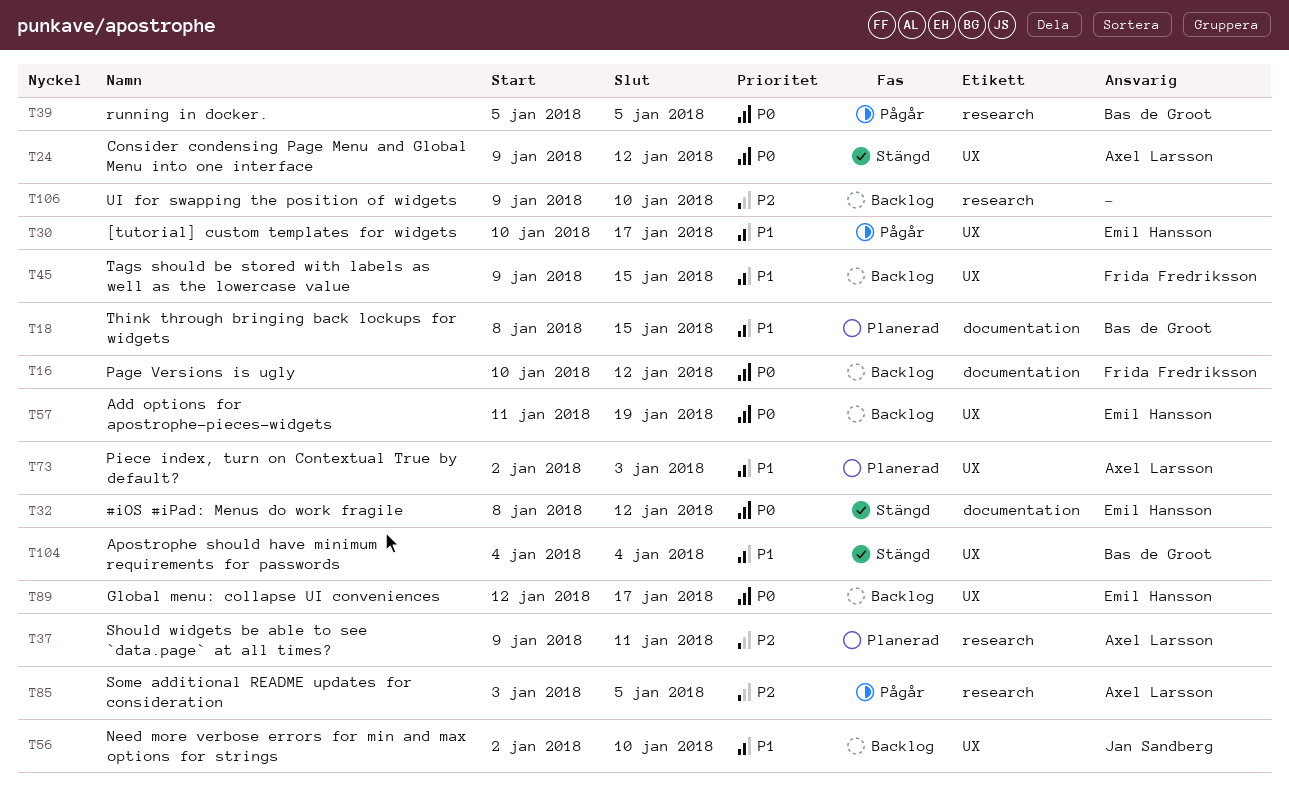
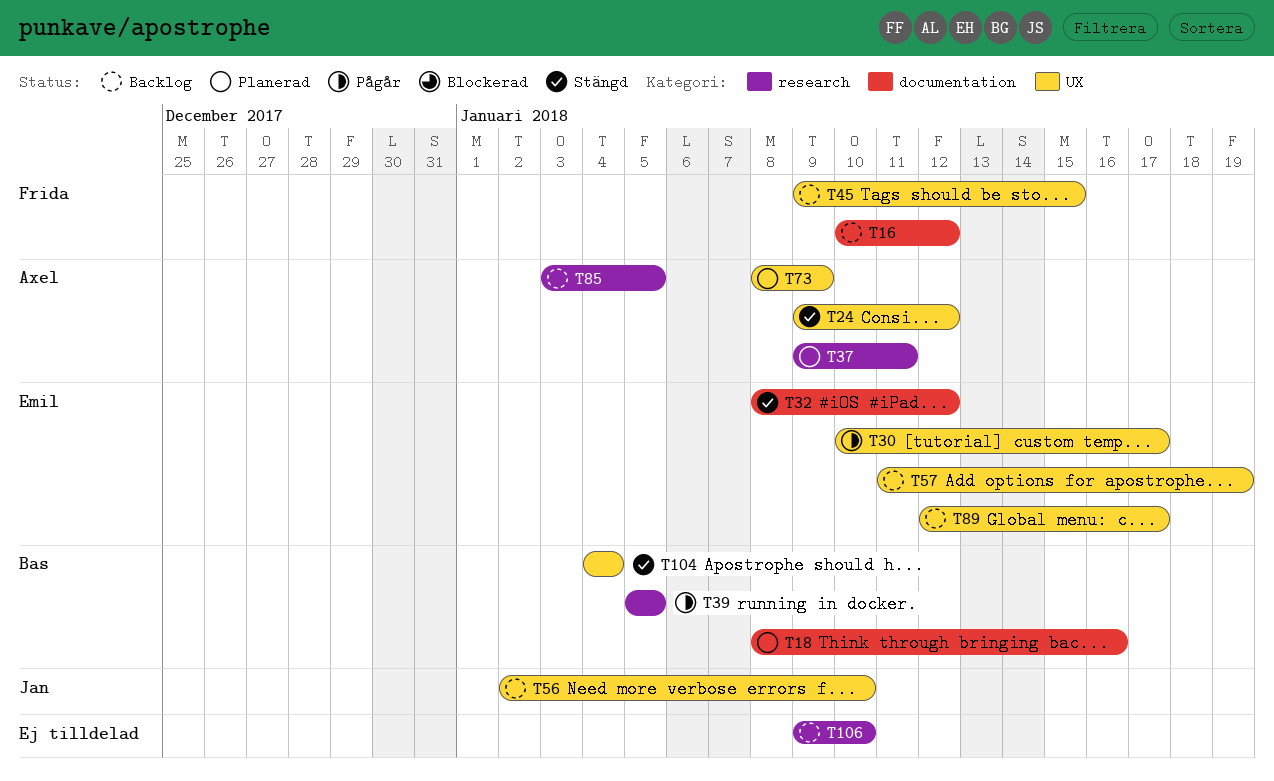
T18, due: Jan 15 -> Jan 16
T73, start: Jan 2 -> Jan 8
T73, due: Jan 3 -> Jan 9
T85, status: Pågår -> Backlog

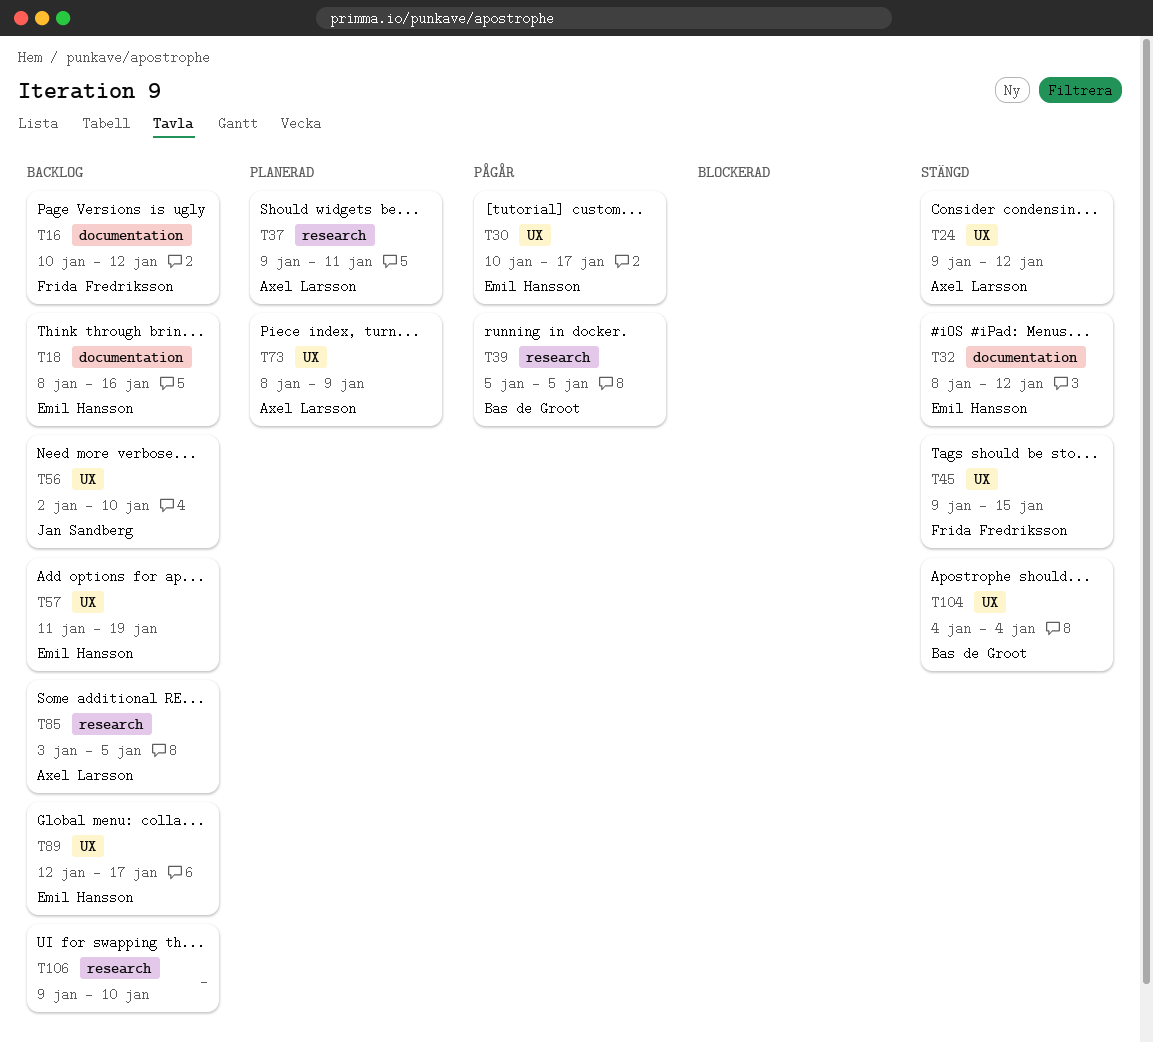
T18, status: Planerad -> Backlog
T18, owner: Bas de Groot -> Emil Hansson
T45, status: Backlog -> Stängd

